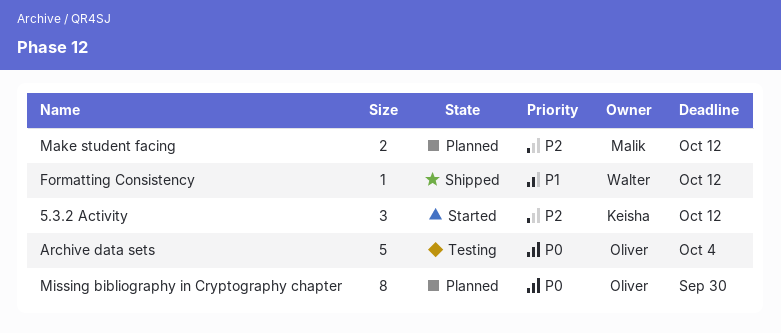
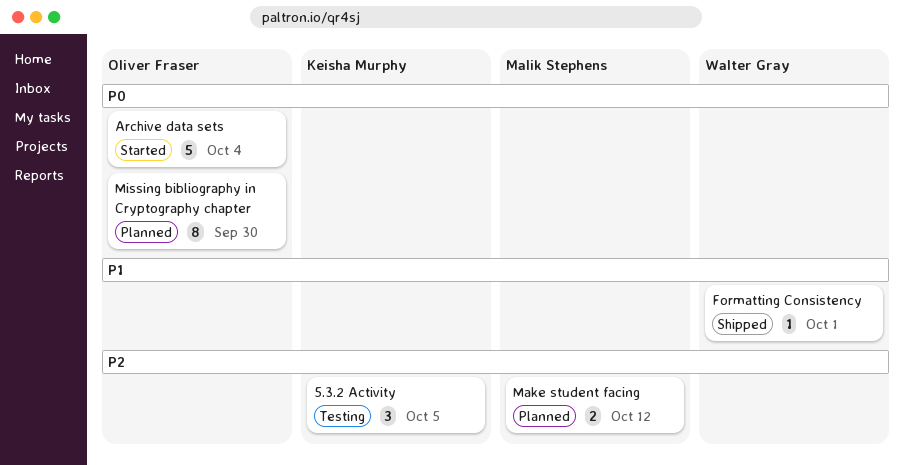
5.3.2 Activity, status: Started -> Testing
5.3.2 Activity, due: Oct 12 -> Oct 5
Archive data sets, status: Testing -> Started
Formatting Consistency, due: Oct 12 -> Oct 1

